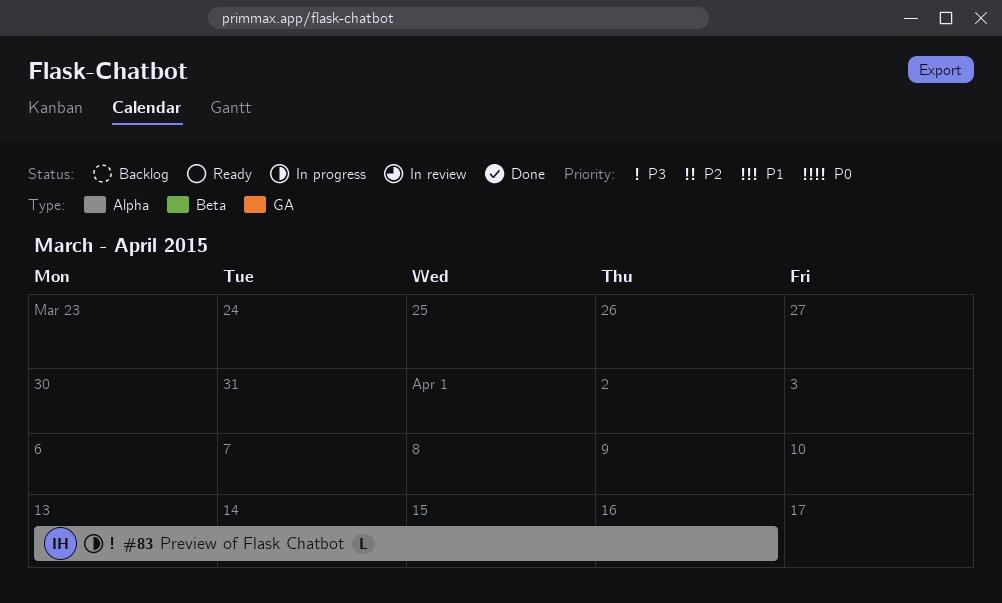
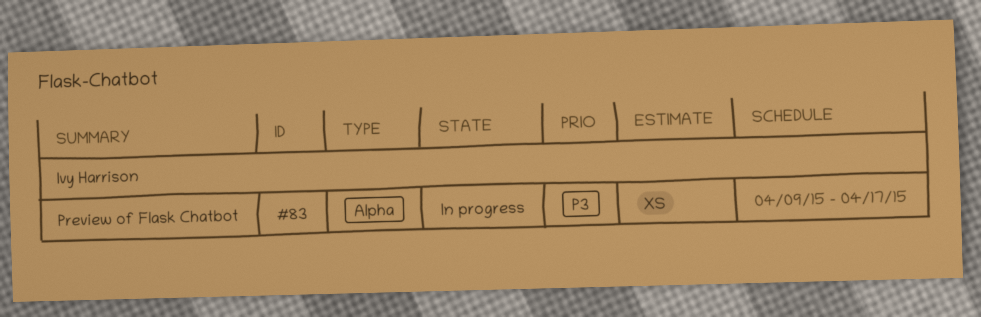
#83, estimate: L -> XS
#83, start: Apr 13 -> Apr 9
#83, due: Apr 16 -> Apr 17

